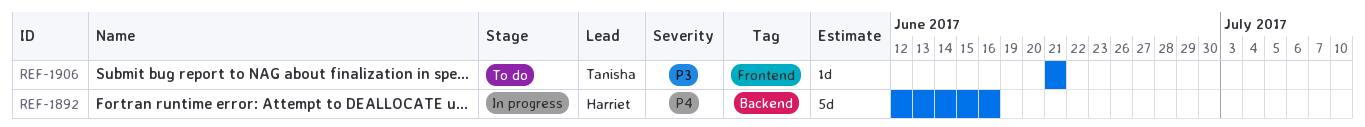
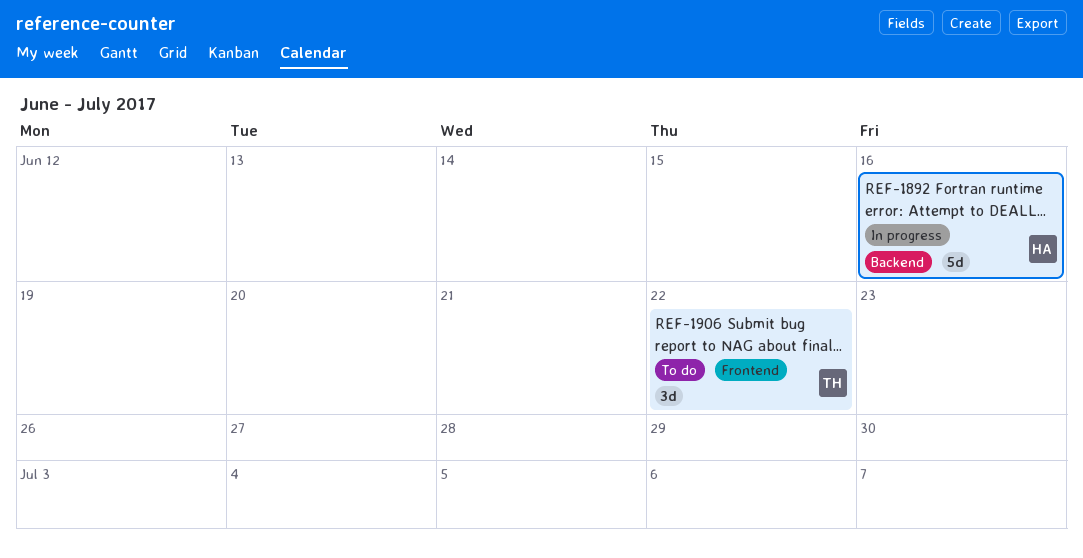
REF-1906, estimate: 1d -> 3d
REF-1906, due: Jun 21 -> Jun 22

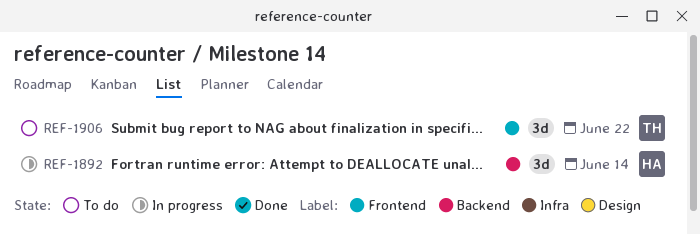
REF-1892, estimate: 5d -> 3d
REF-1892, due: Jun 16 -> Jun 14

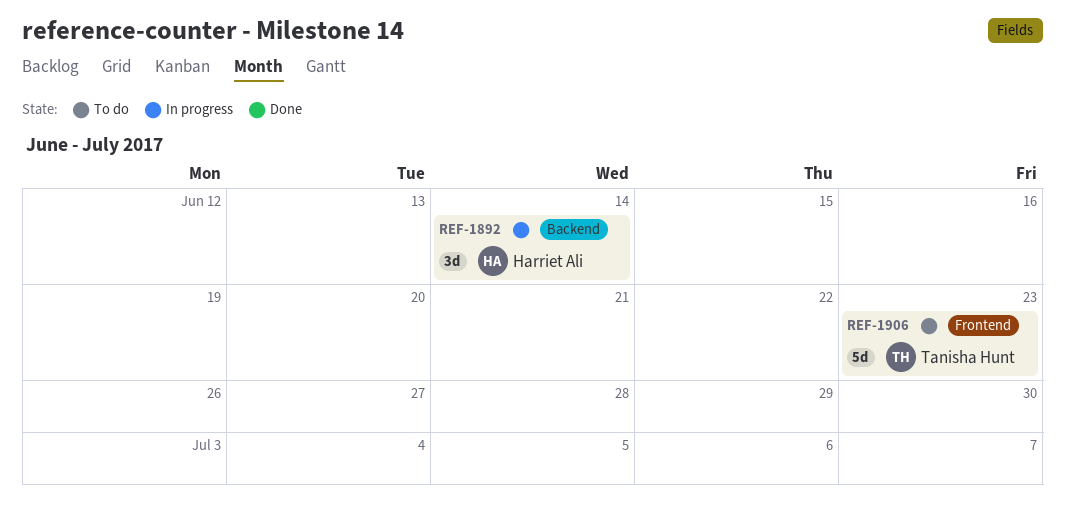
REF-1906, estimate: 3d -> 5d
REF-1906, due: Jun 22 -> Jun 23

